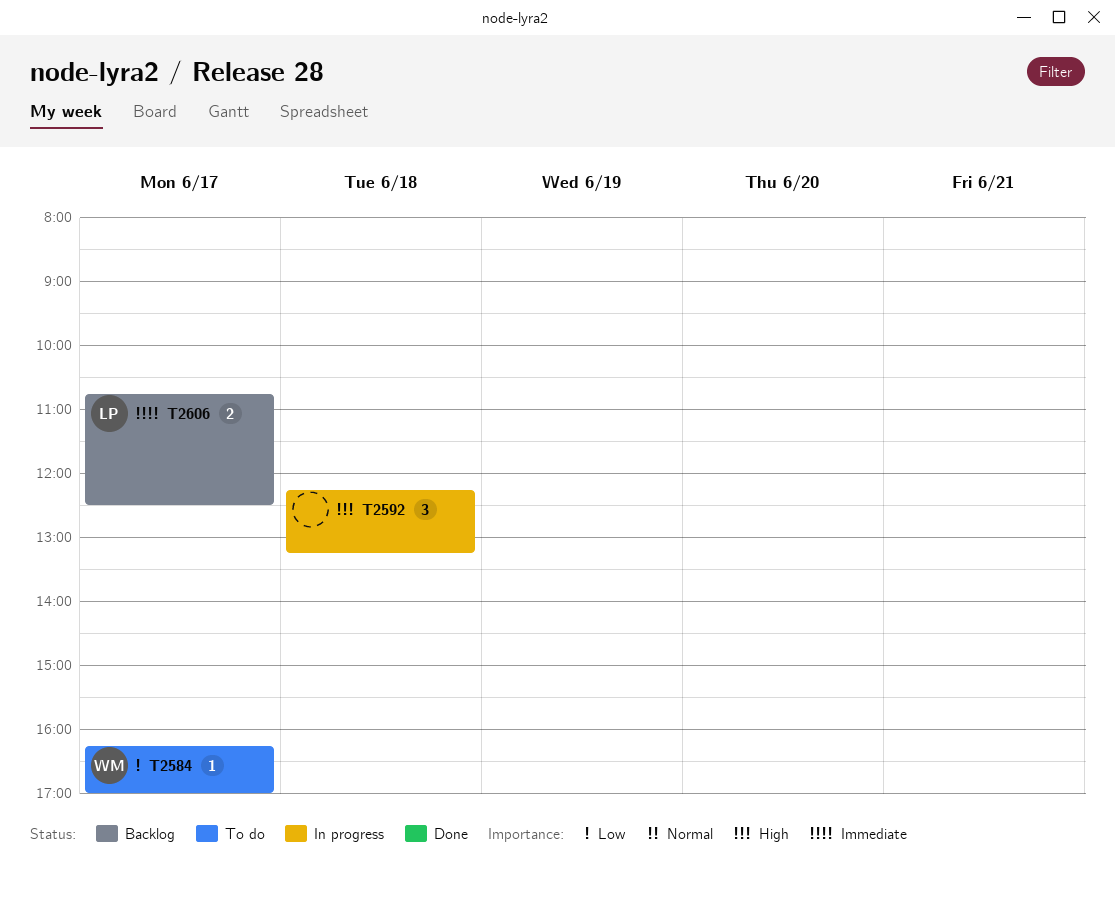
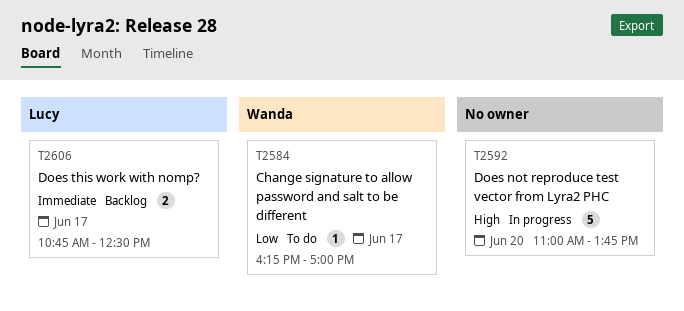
T2592, estimate: 3 -> 5
T2592, day: Jun 18 -> Jun 20
T2592, begins: 12:15 -> 11:00
T2592, ends: 13:15 -> 13:45

